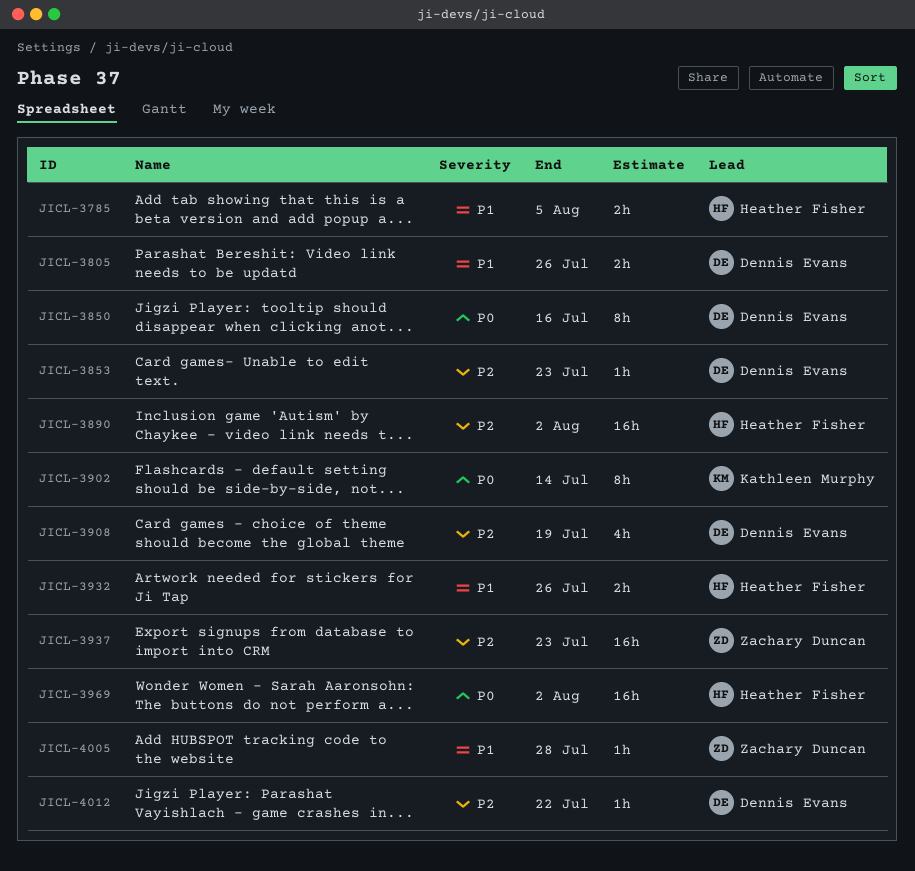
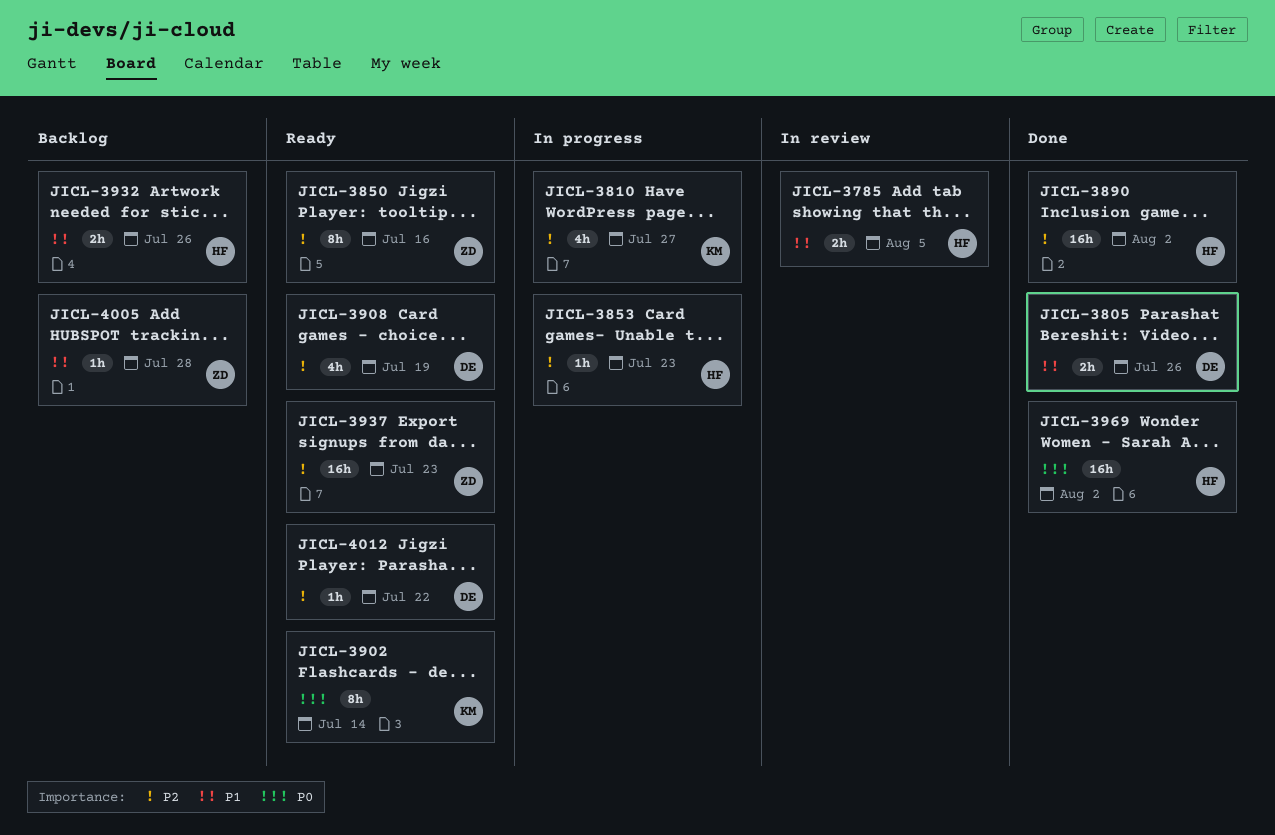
JICL-3810: none -> present
JICL-3850, owner: Dennis Evans -> Zachary Duncan
JICL-3850, priority: P0 -> P2
JICL-3853, owner: Dennis Evans -> Heather Fisher

